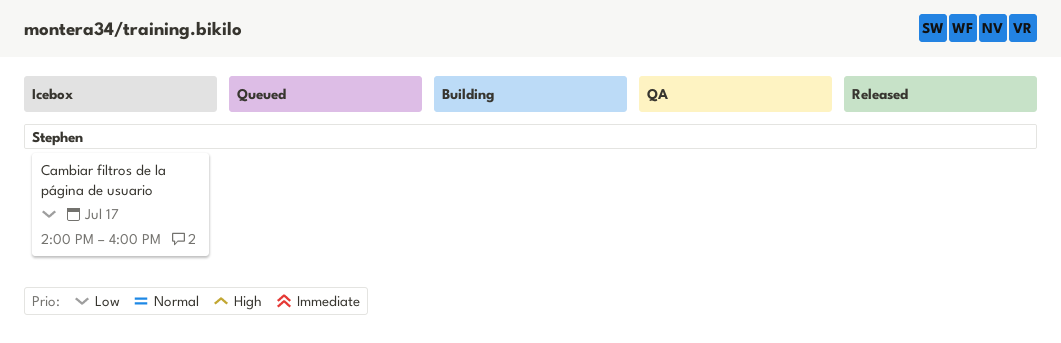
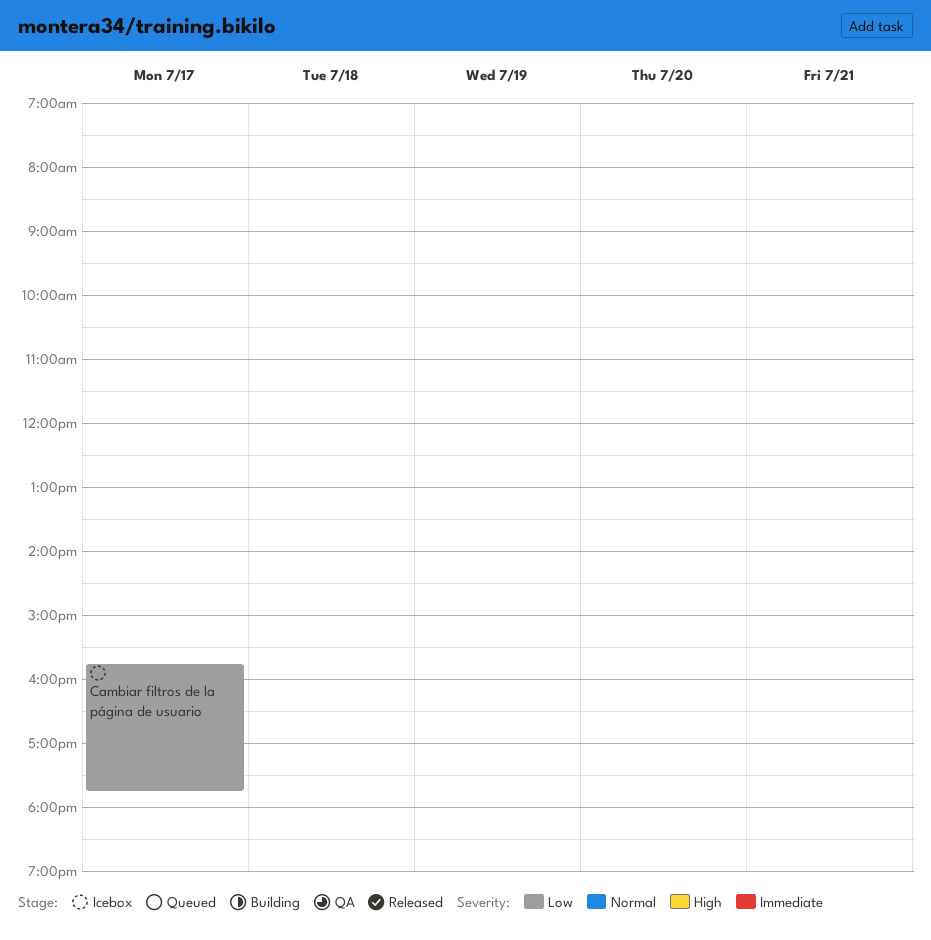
Cambiar filtros de la página de usuario, begins: 14:00 -> 15:45
Cambiar filtros de la página de usuario, ends: 16:00 -> 17:45

